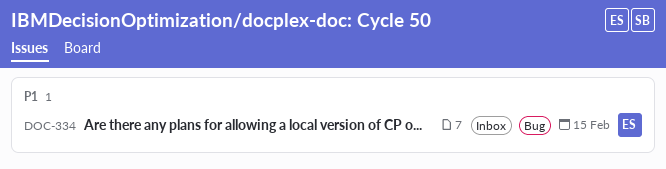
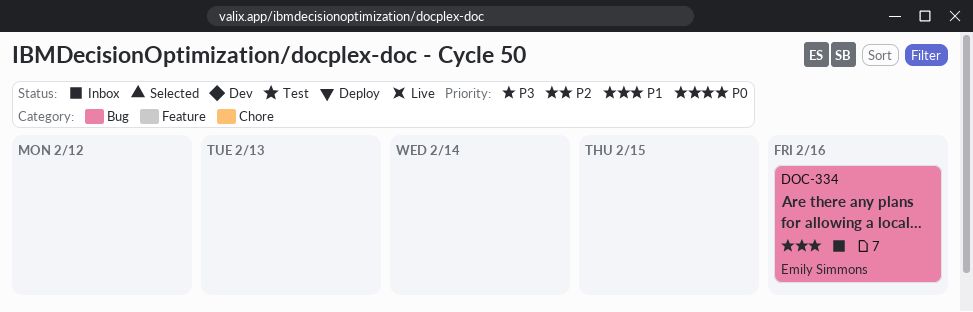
DOC-334, due: Feb 15 -> Feb 16

